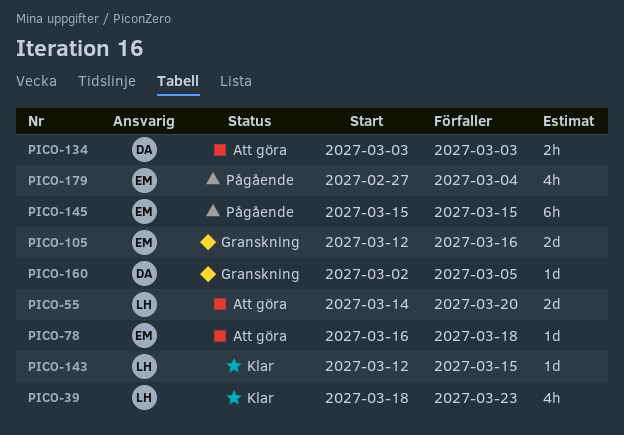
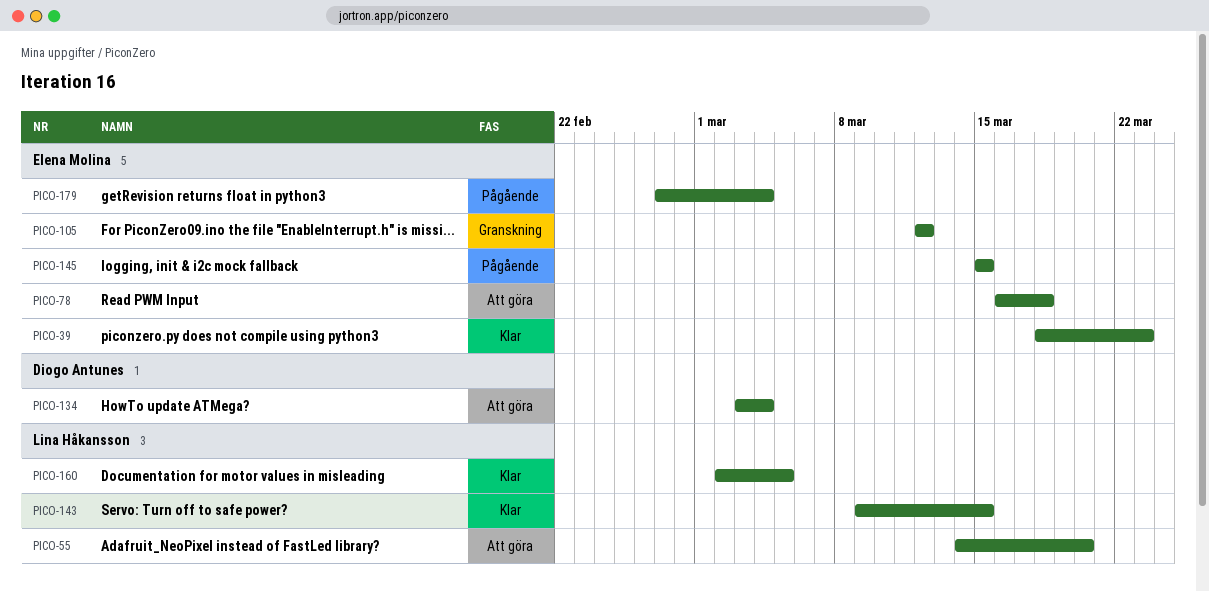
PICO-39, owner: Lina Håkansson -> Elena Molina
PICO-105, due: Mar 16 -> Mar 12
PICO-134, due: Mar 3 -> Mar 4
PICO-143, start: Mar 12 -> Mar 9
PICO-160, status: Granskning -> Klar
PICO-160, owner: Diogo Antunes -> Lina Håkansson

